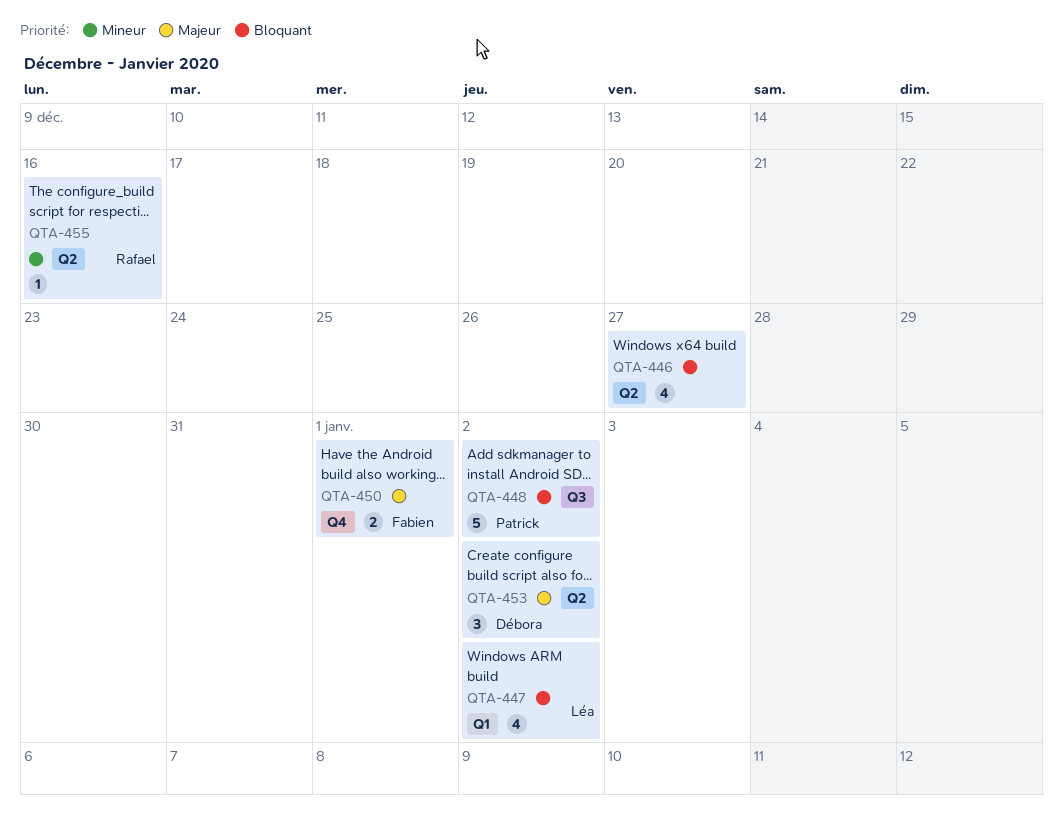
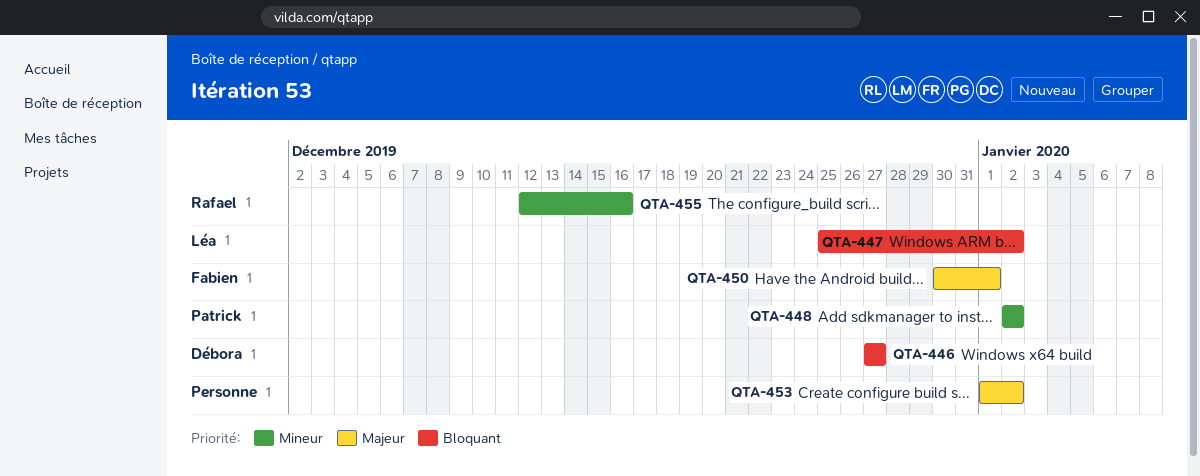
QTA-446, owner: none -> Débora
QTA-448, priority: Bloquant -> Mineur
QTA-453, owner: Débora -> none

